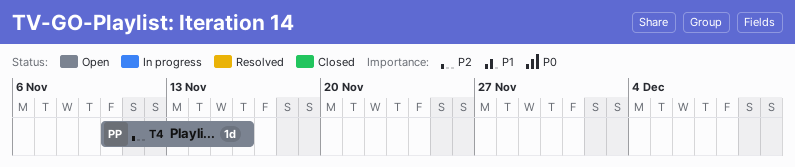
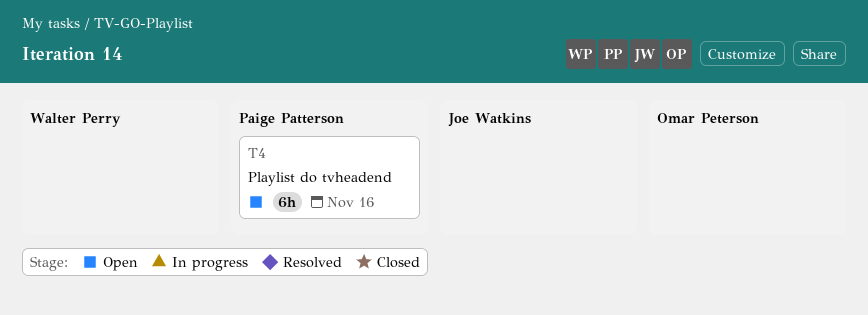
T4, estimate: 1d -> 6h

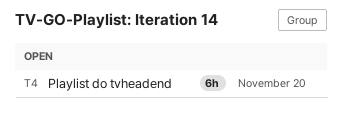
T4, due: Nov 16 -> Nov 20

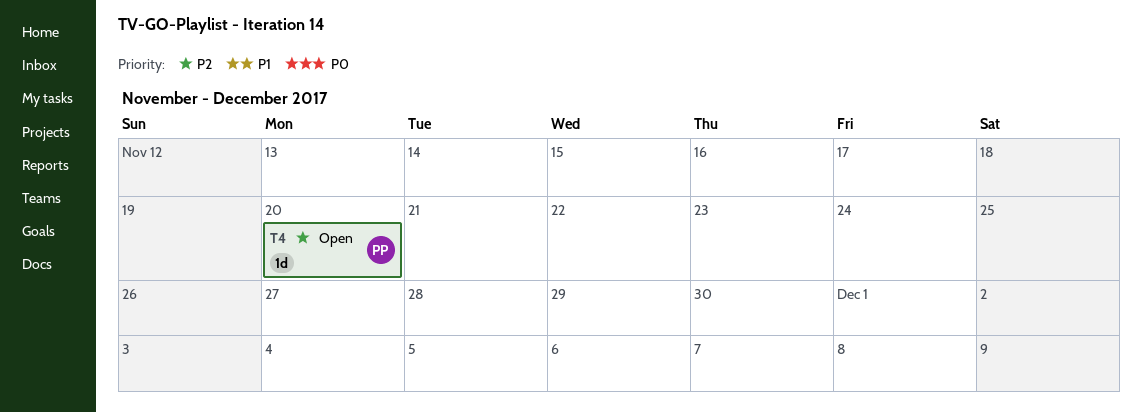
T4, estimate: 6h -> 1d

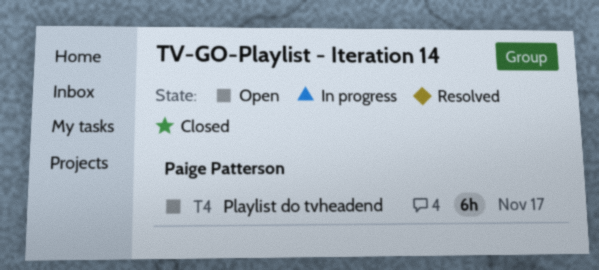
T4, estimate: 1d -> 6h
T4, due: Nov 20 -> Nov 17

